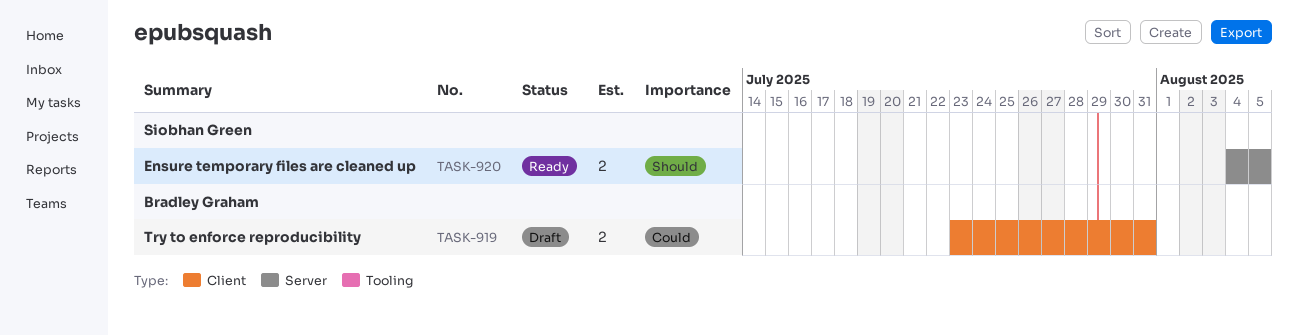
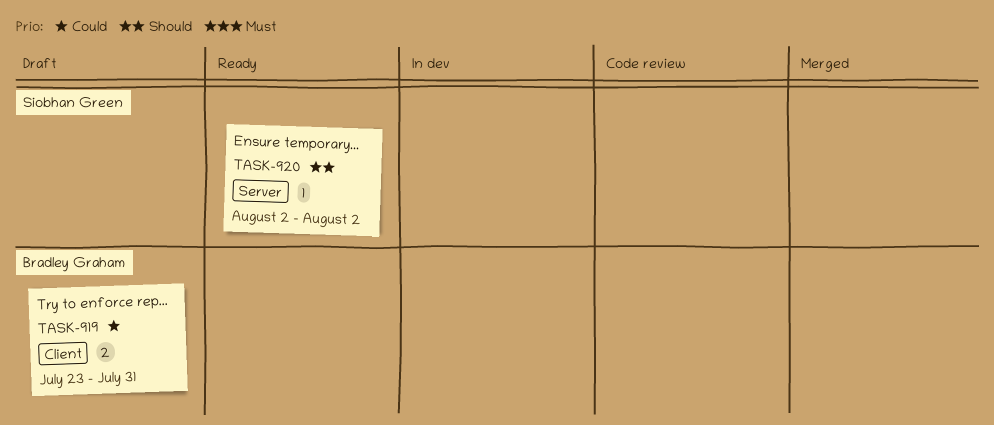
TASK-920, estimate: 2 -> 1
TASK-920, start: Aug 4 -> Aug 2
TASK-920, due: Aug 5 -> Aug 2

